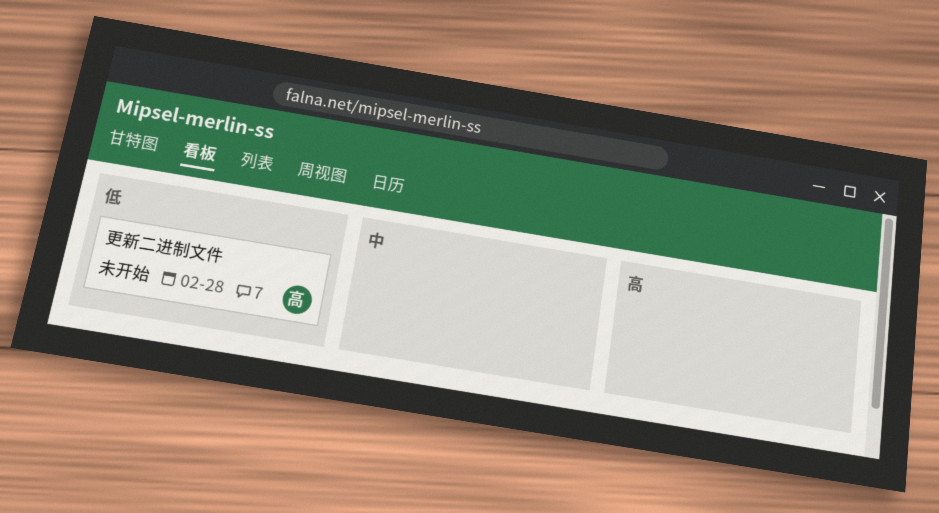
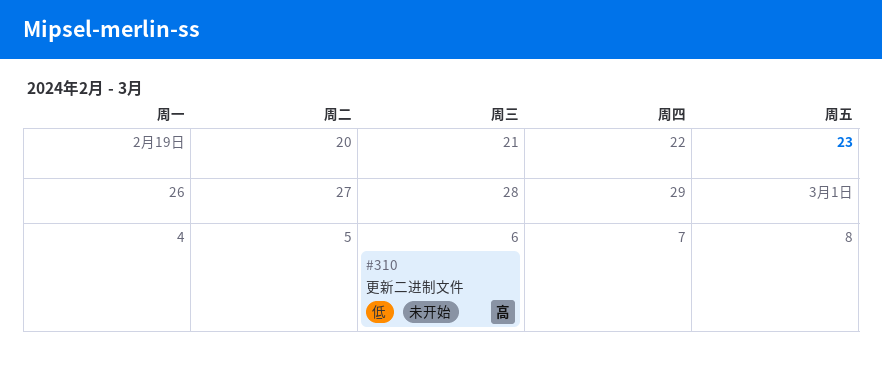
更新二进制文件, due: Feb 28 -> Mar 6

